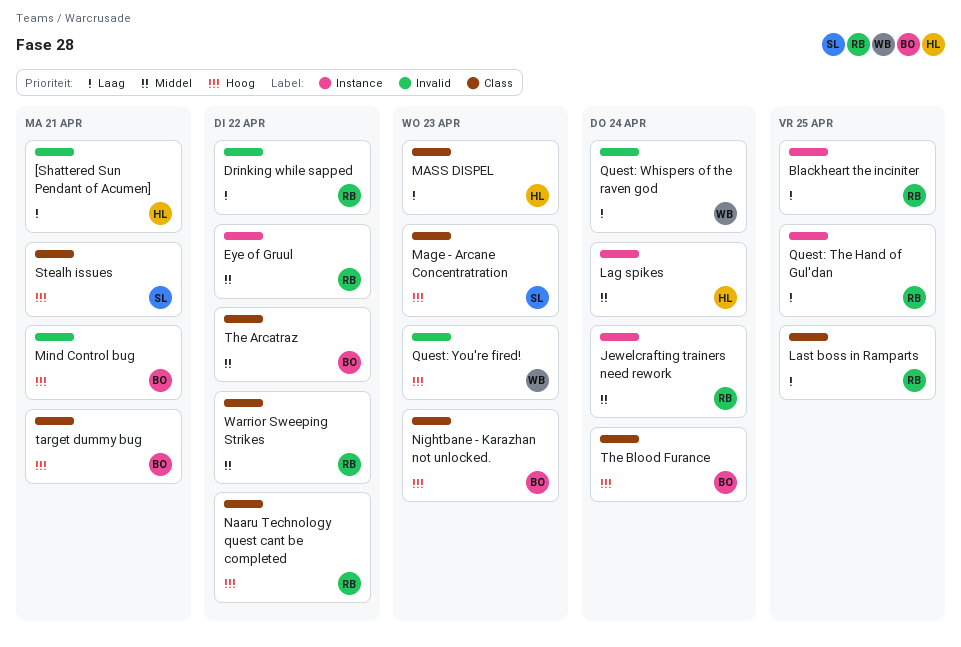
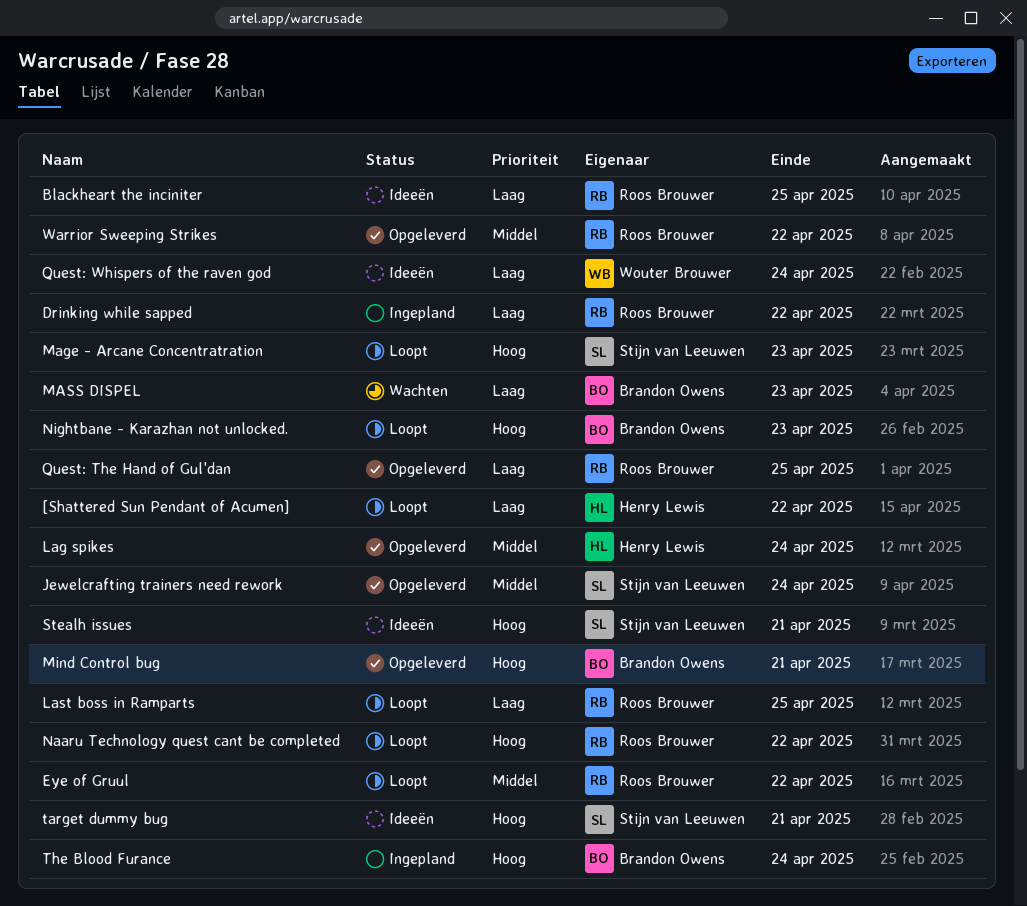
[Shattered Sun Pendant of Acumen], due: Apr 21 -> Apr 22
Jewelcrafting trainers need rework, owner: Roos Brouwer -> Stijn van Leeuwen
MASS DISPEL, owner: Henry Lewis -> Brandon Owens
Quest: You're fired!: present -> none
target dummy bug, owner: Brandon Owens -> Stijn van Leeuwen
The Arcatraz: present -> none

